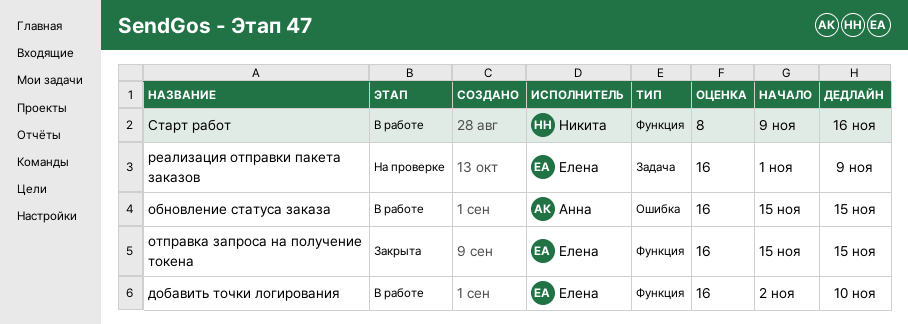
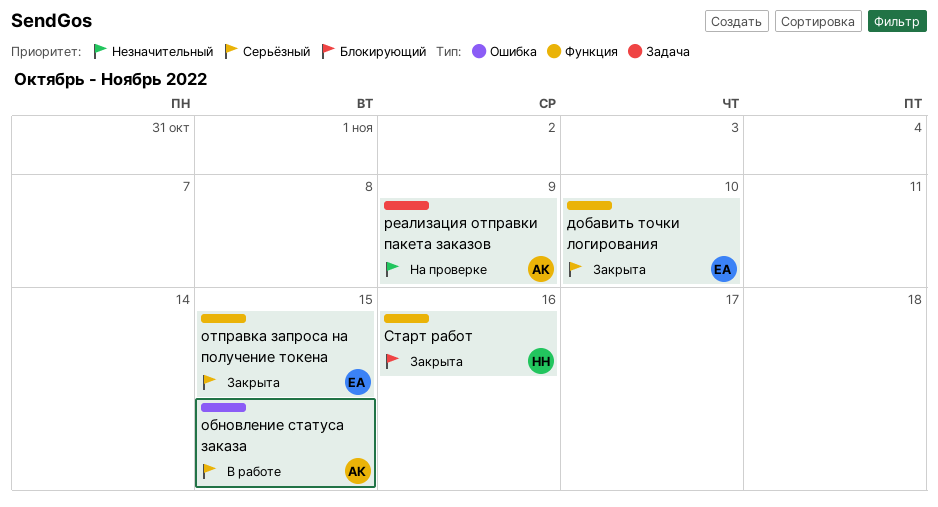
добавить точки логирования, status: В работе -> Закрыта
реализация отправки пакета заказов, owner: Елена -> Анна
Старт работ, status: В работе -> Закрыта

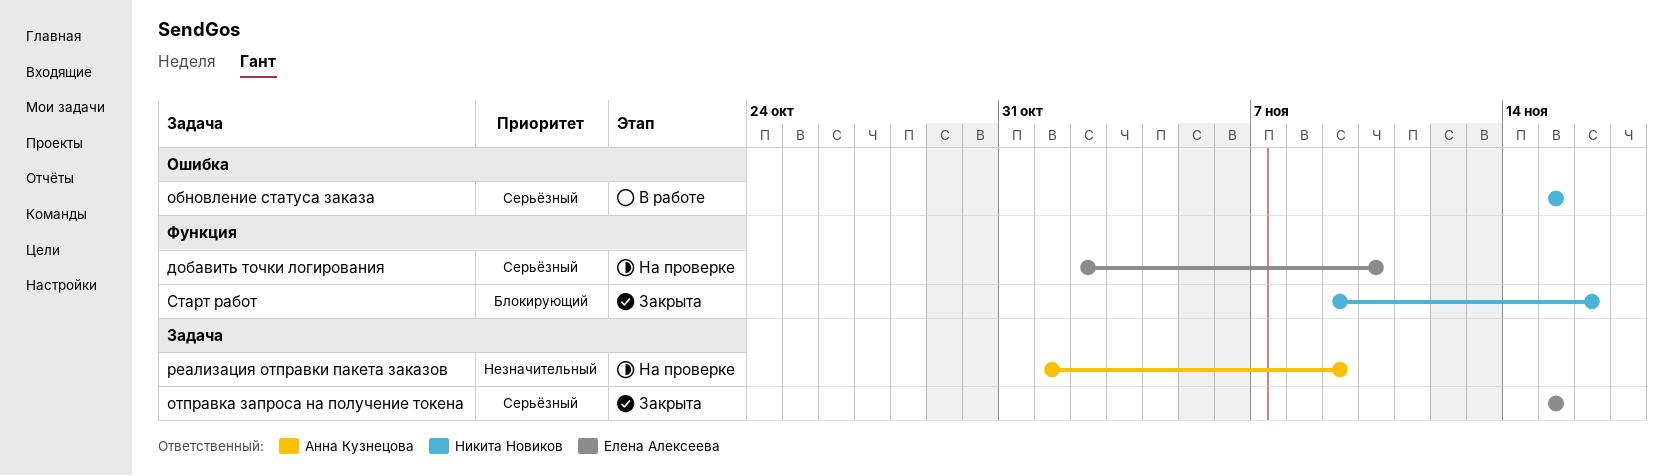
добавить точки логирования, status: Закрыта -> На проверке
обновление статуса заказа, owner: Анна Кузнецова -> Никита Новиков
отправка запроса на получение токена, label: Функция -> Задача

